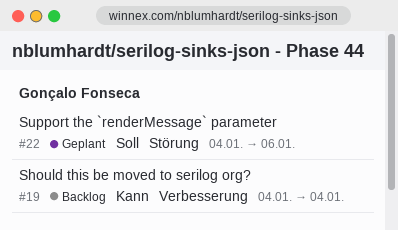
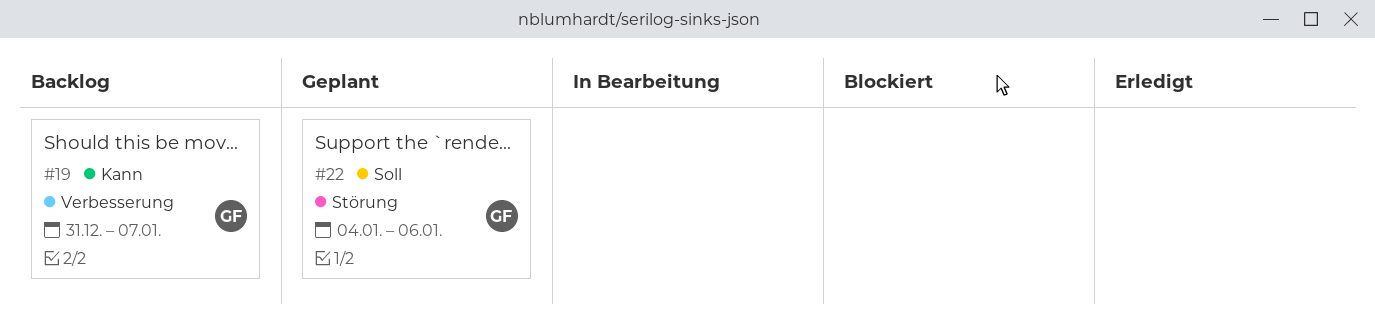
#19, start: Jan 4 -> Dec 31
#19, due: Jan 4 -> Jan 7

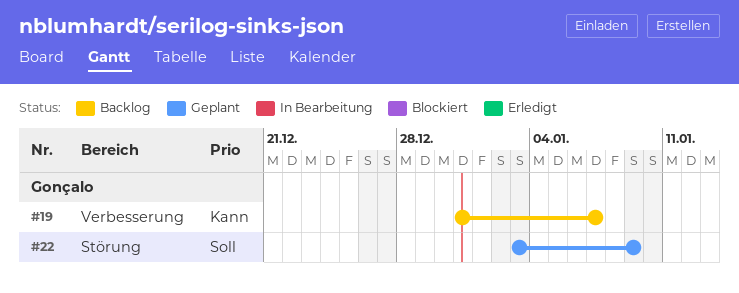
#22, start: Jan 4 -> Jan 3
#22, due: Jan 6 -> Jan 9

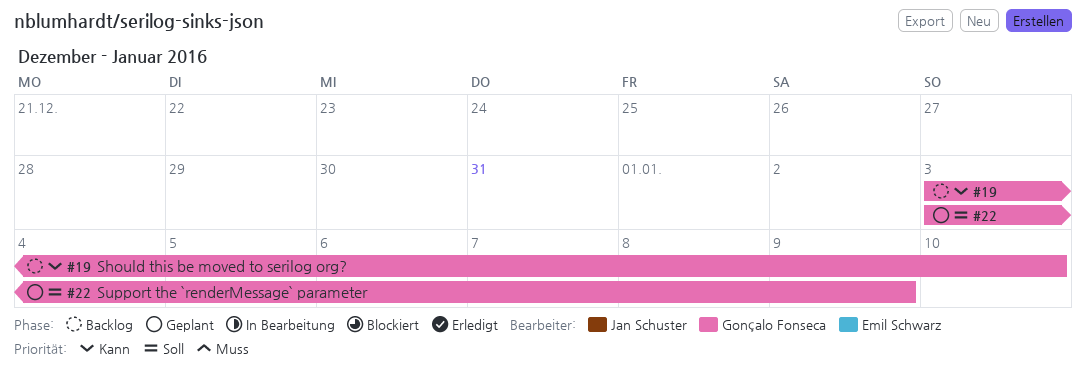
#19, start: Dec 31 -> Jan 3
#19, due: Jan 7 -> Jan 10

